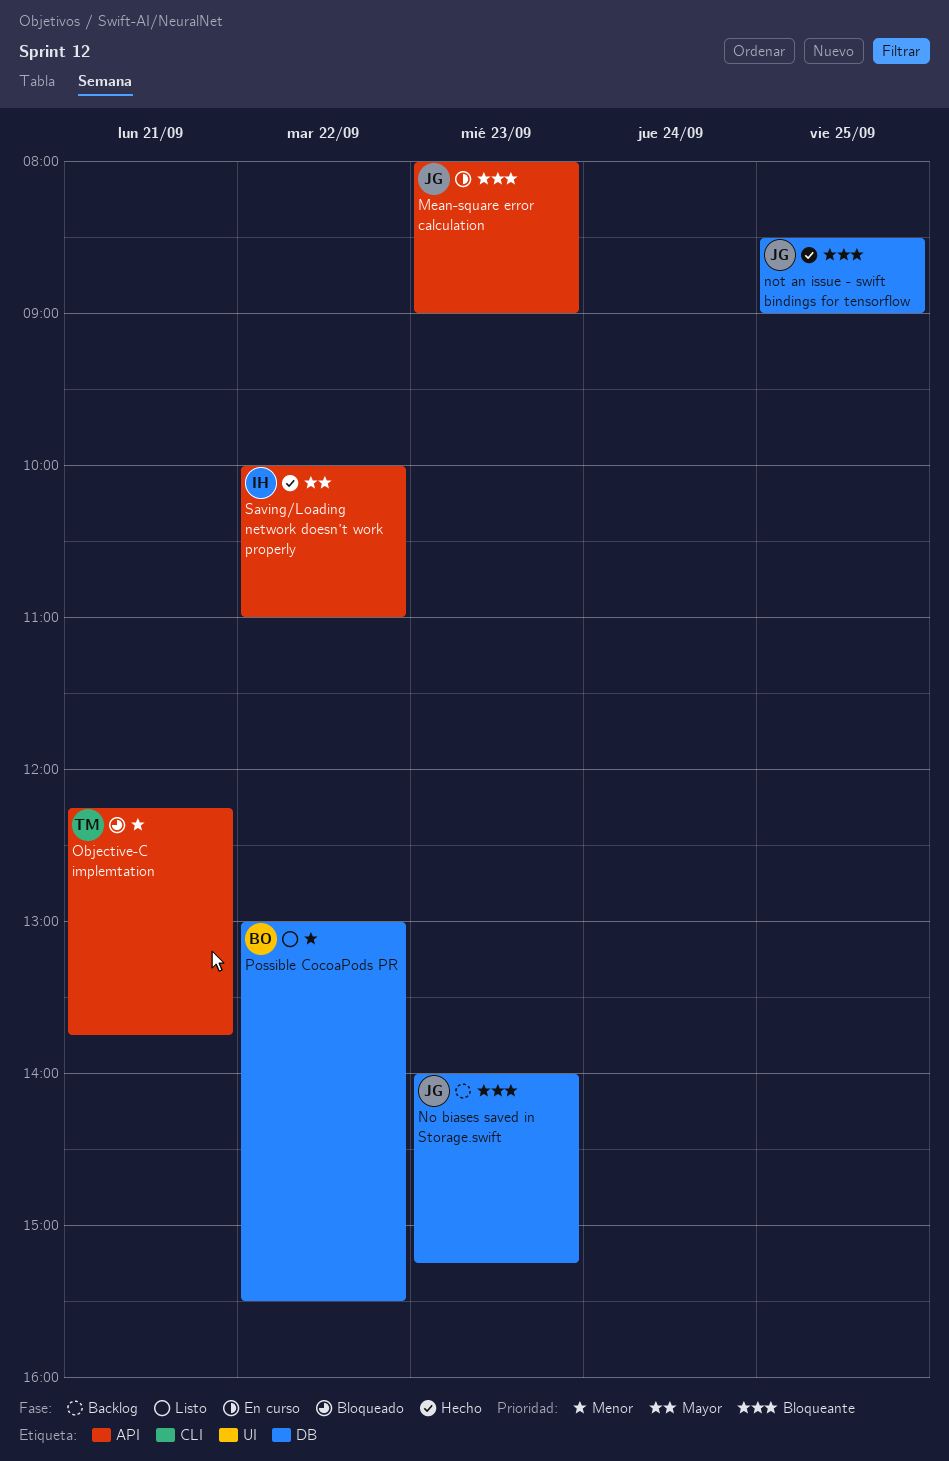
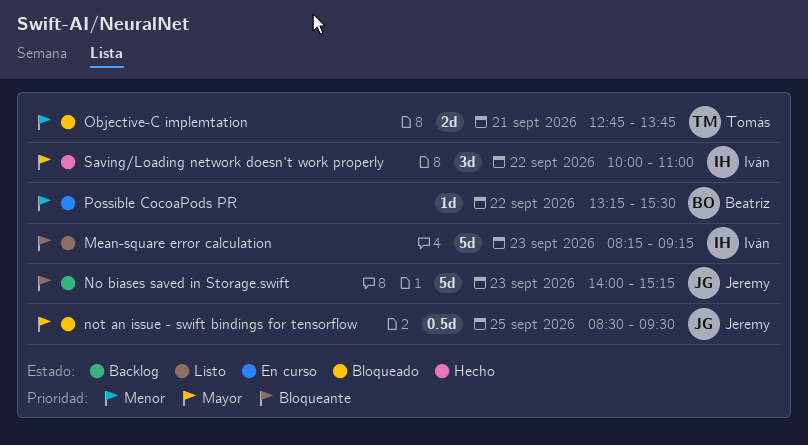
Mean-square error calculation, status: En curso -> Listo
Mean-square error calculation, owner: Jeremy -> Iván
Mean-square error calculation, begins: 08:00 -> 08:15
Mean-square error calculation, ends: 09:00 -> 09:15
not an issue - swift bindings for tensorflow, status: Hecho -> Bloqueado
not an issue - swift bindings for tensorflow, priority: Bloqueante -> Mayor
not an issue - swift bindings for tensorflow, ends: 09:00 -> 09:30
Objective-C implemtation, begins: 12:15 -> 12:45
Possible CocoaPods PR, status: Listo -> En curso
Possible CocoaPods PR, begins: 13:00 -> 13:15

